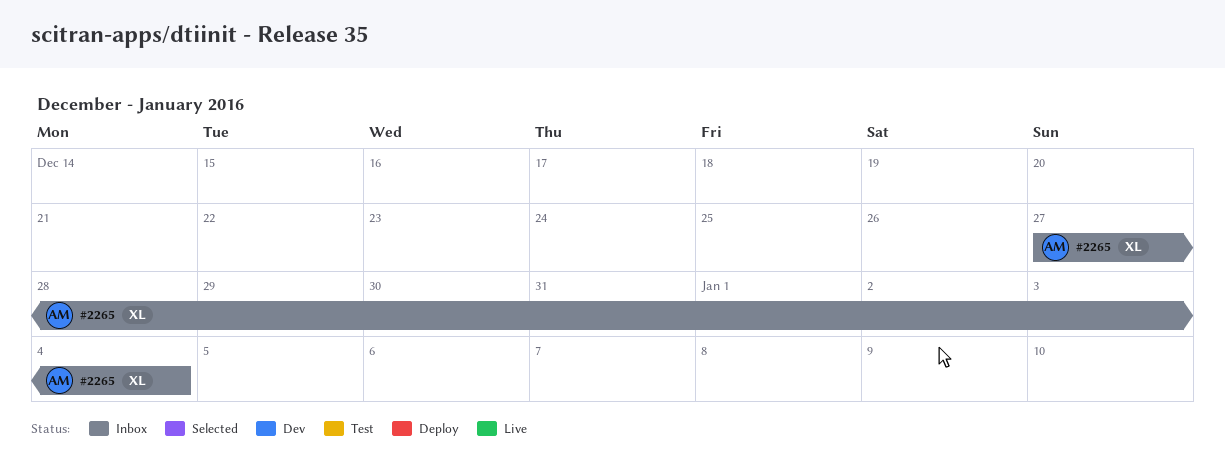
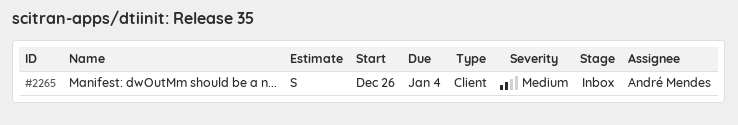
#2265, estimate: XL -> S
#2265, start: Dec 27 -> Dec 26

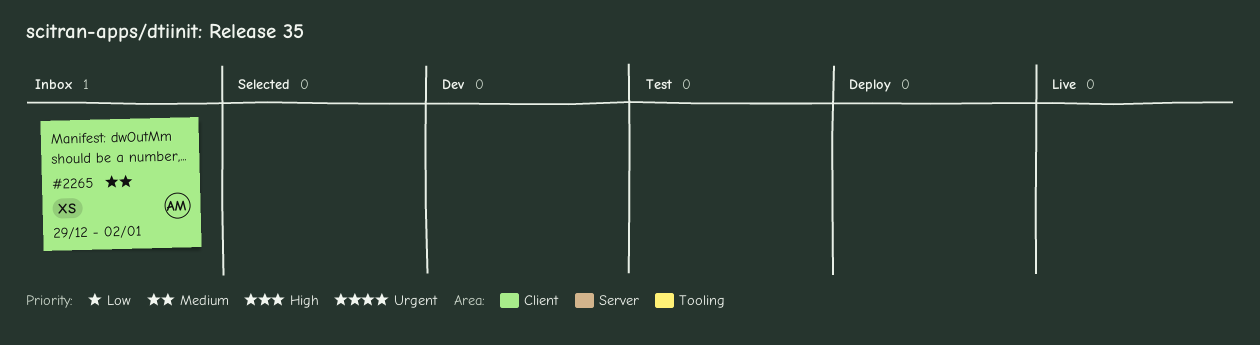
#2265, estimate: S -> XS
#2265, start: Dec 26 -> Dec 29
#2265, due: Jan 4 -> Jan 2

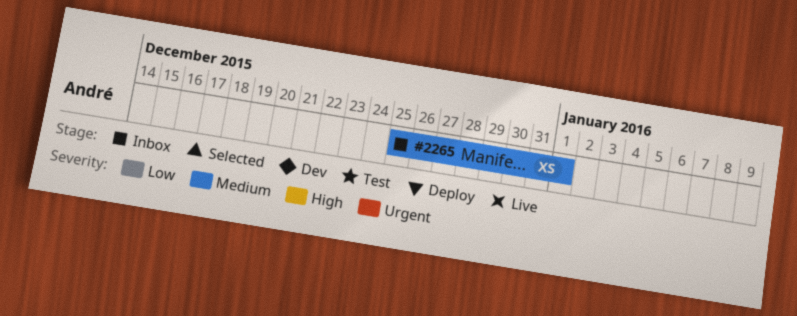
#2265, start: Dec 29 -> Dec 25
#2265, due: Jan 2 -> Jan 1

